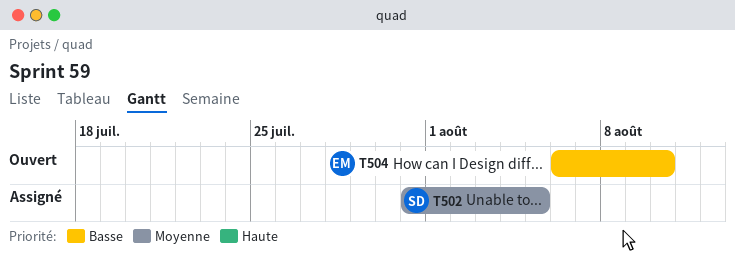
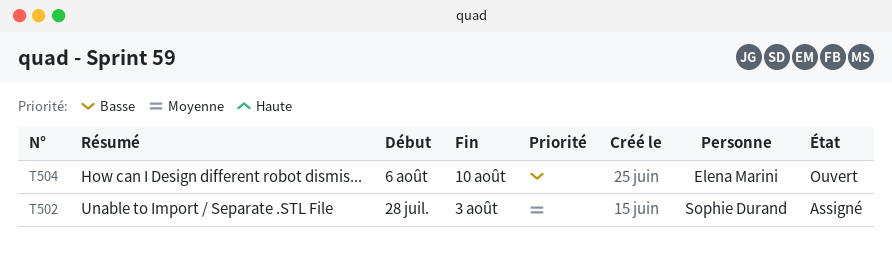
T502, start: Jul 31 -> Jul 28
T502, due: Aug 5 -> Aug 3

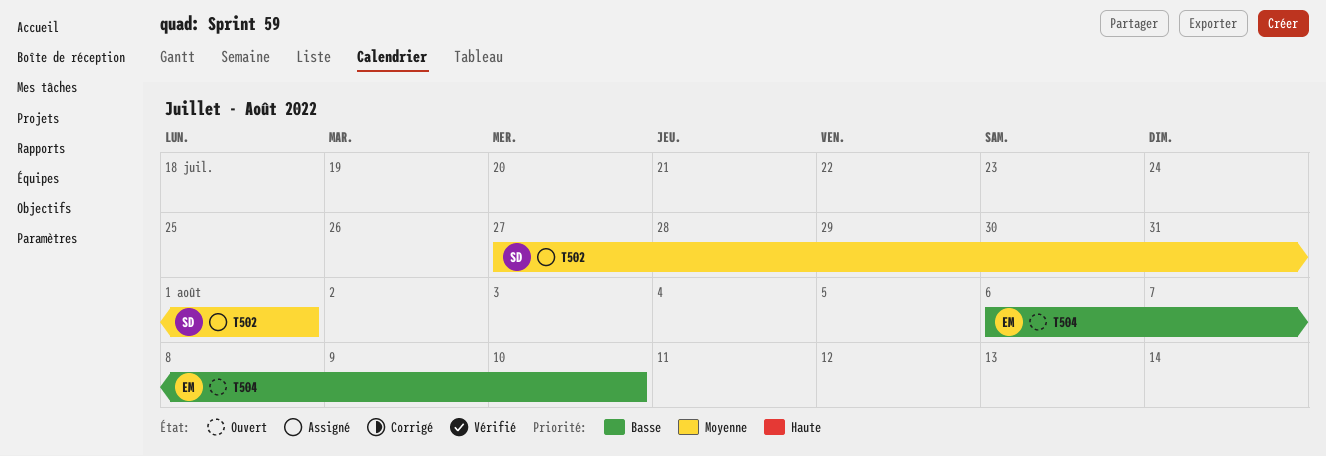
T502, start: Jul 28 -> Jul 27
T502, due: Aug 3 -> Aug 1

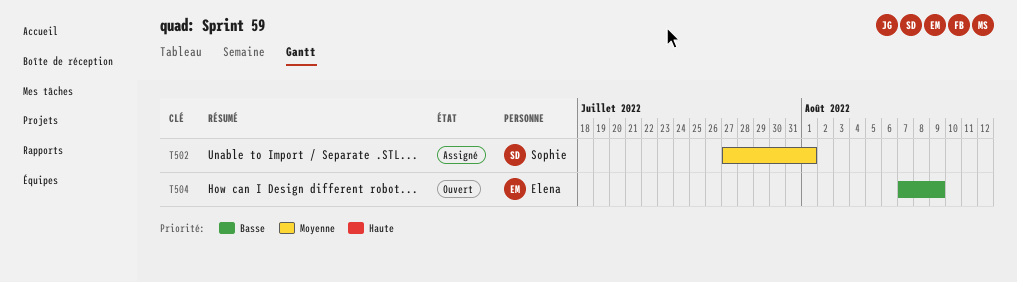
T504, start: Aug 6 -> Aug 7
T504, due: Aug 10 -> Aug 9

